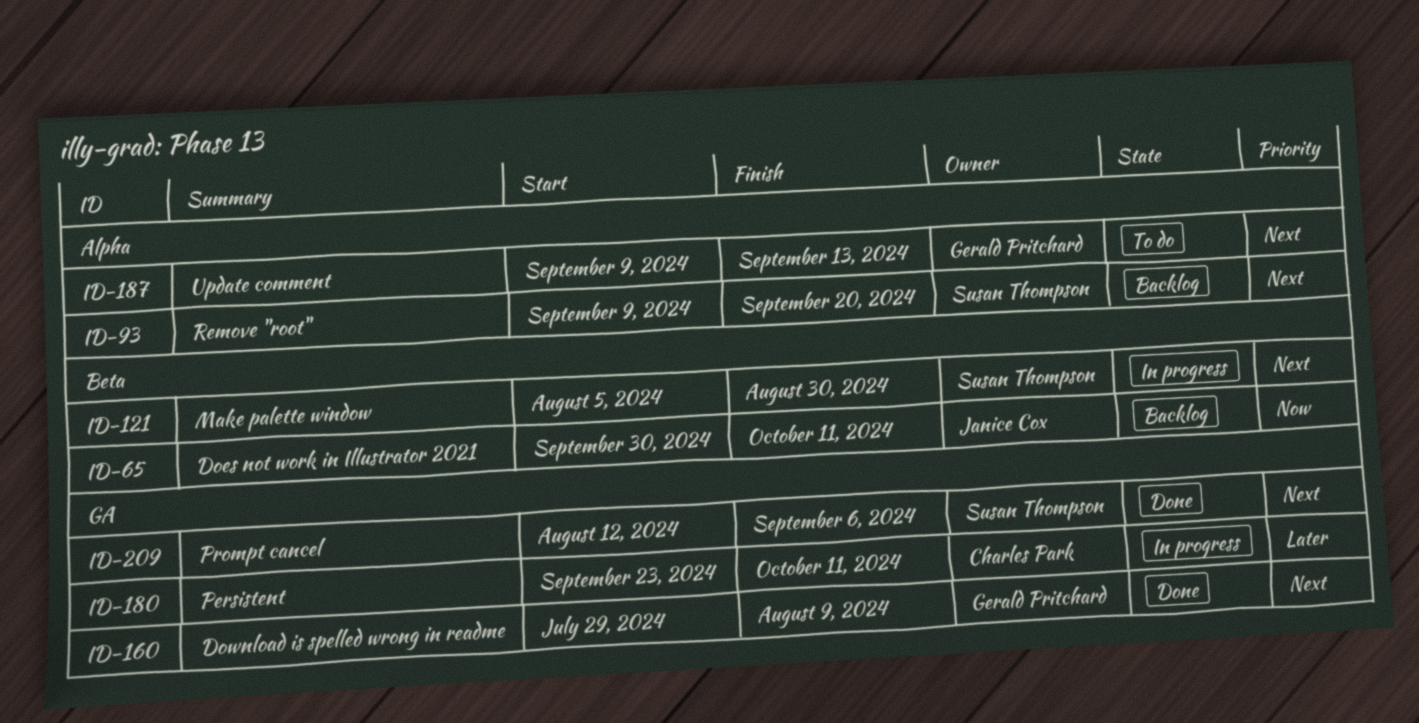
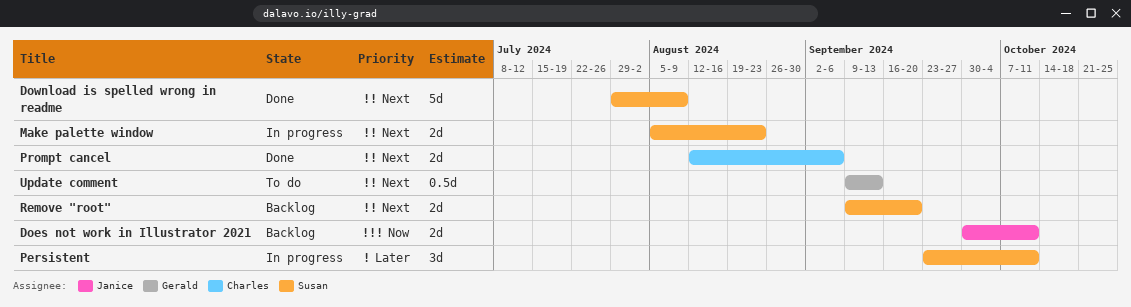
Download is spelled wrong in readme, owner: Gerald Pritchard -> Susan Thompson
Make palette window, due: Aug 30 -> Aug 23
Persistent, owner: Charles Park -> Susan Thompson
Prompt cancel, owner: Susan Thompson -> Charles Park

